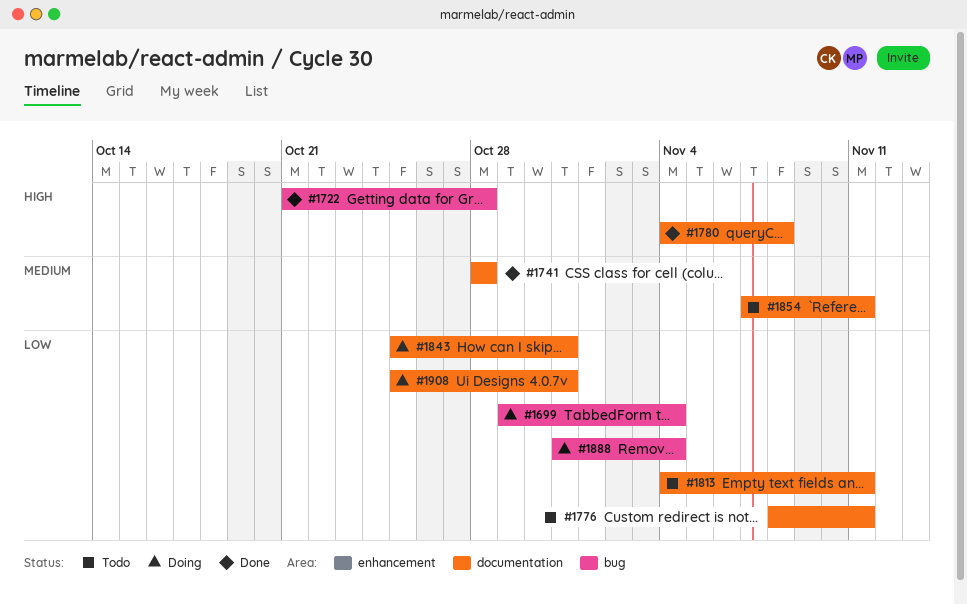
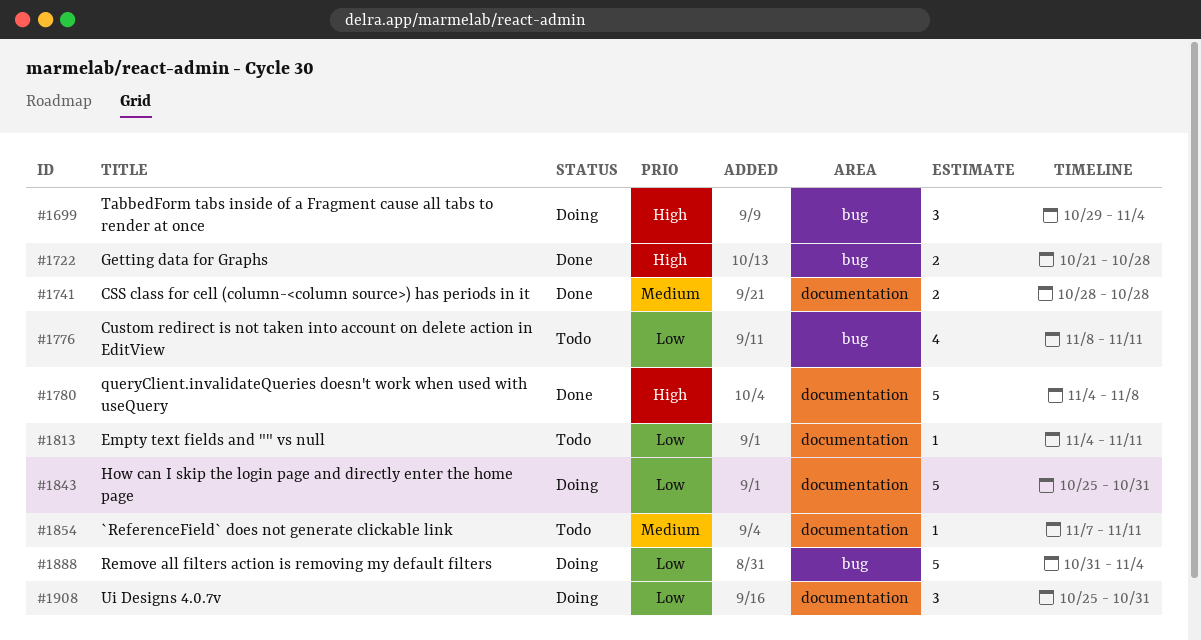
#1699, priority: Low -> High
#1776, label: documentation -> bug

